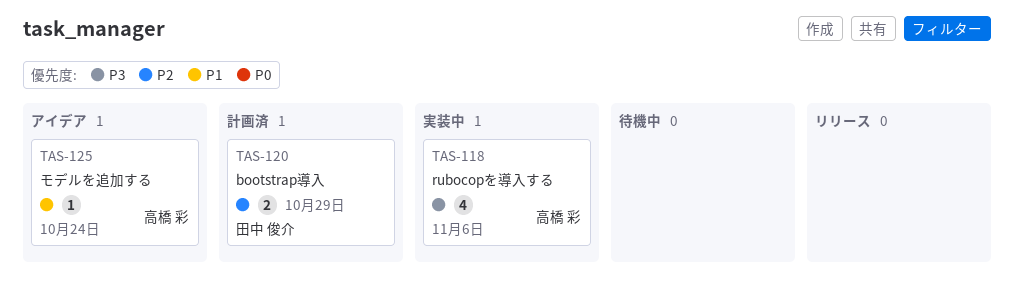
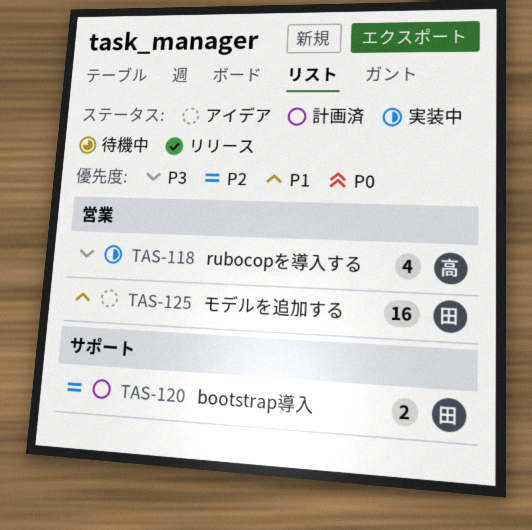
TAS-125, owner: 高橋 彩 -> 田中 俊介
TAS-125, estimate: 1 -> 16

